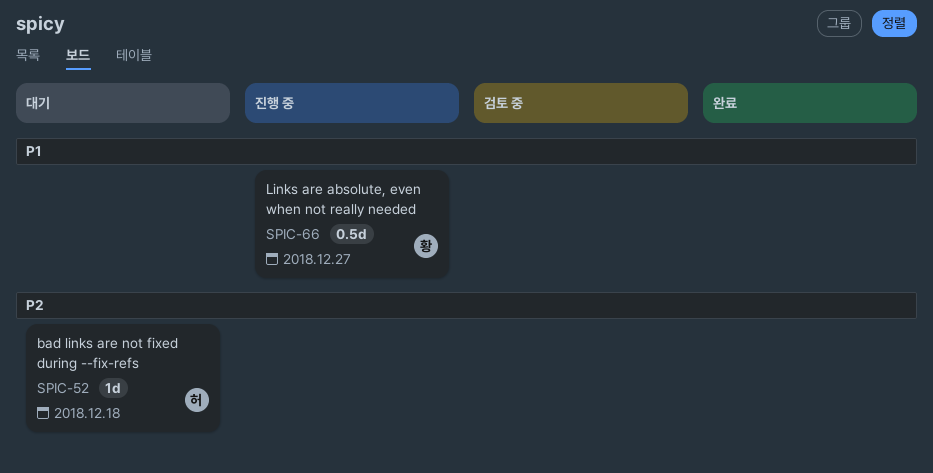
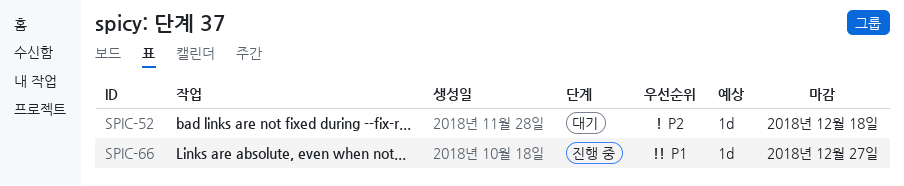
SPIC-66, estimate: 0.5d -> 1d

